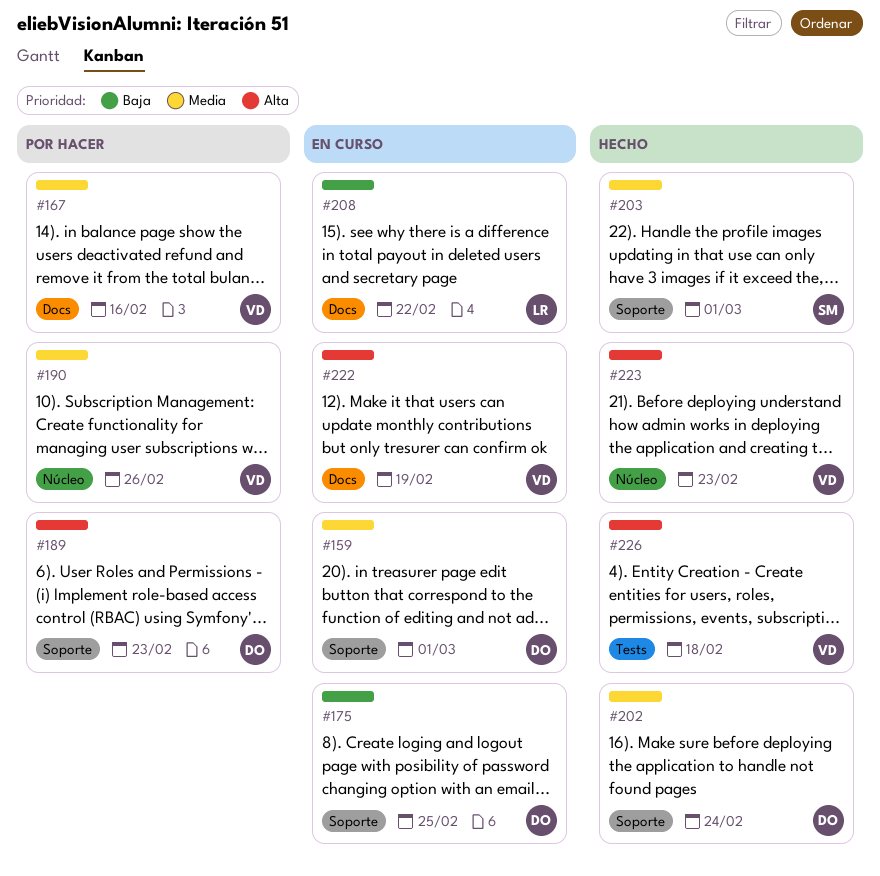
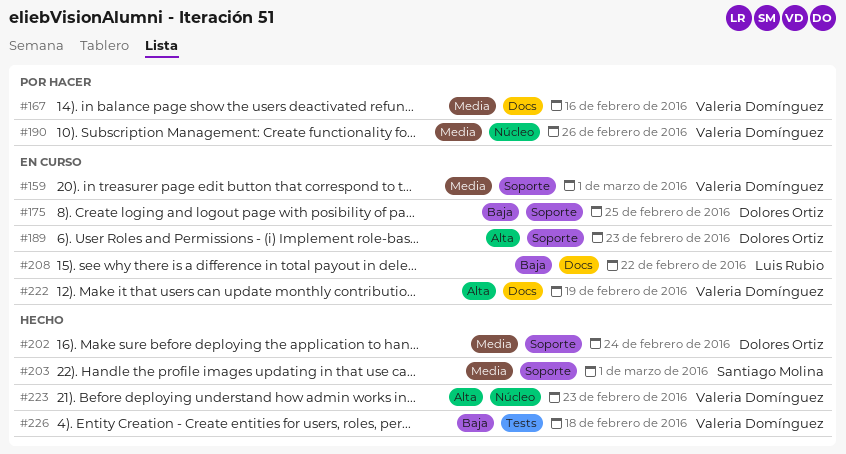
#159, owner: Dolores Ortiz -> Valeria Domínguez
#189, status: Por hacer -> En curso
#226, priority: Alta -> Baja

